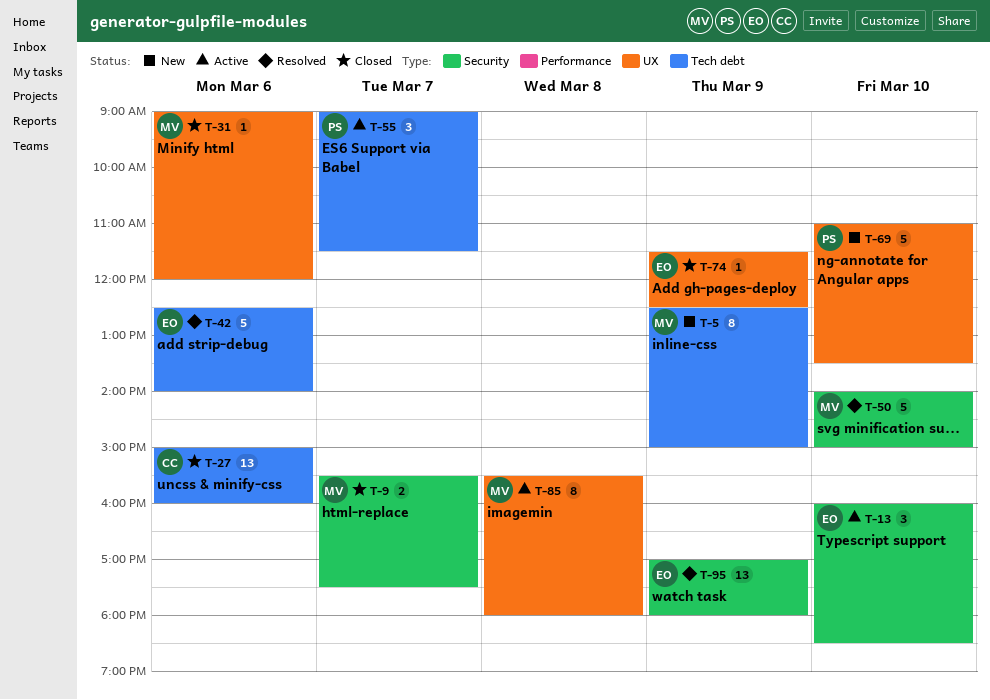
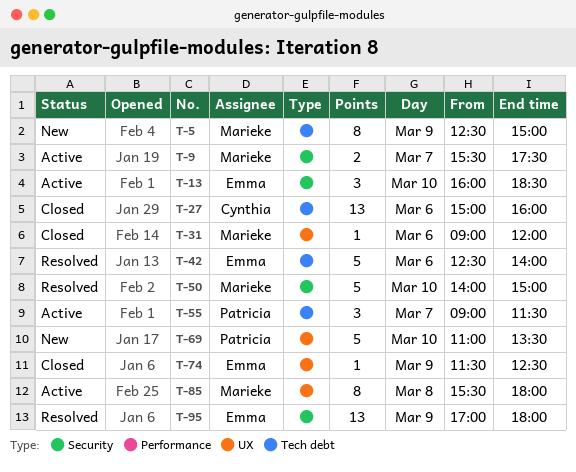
T-9, status: Closed -> Active

